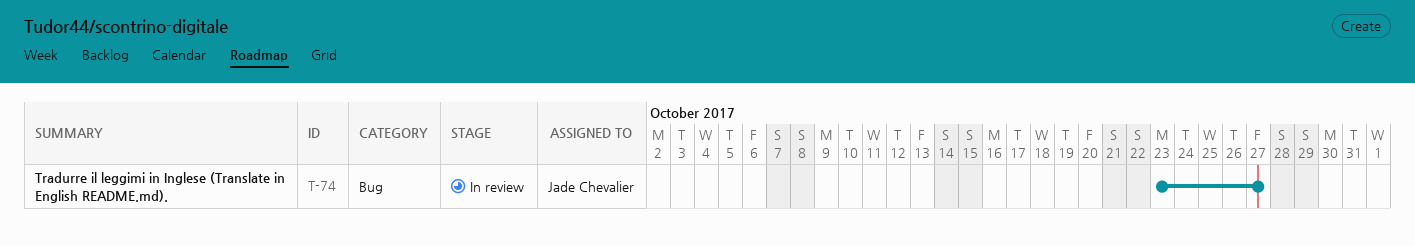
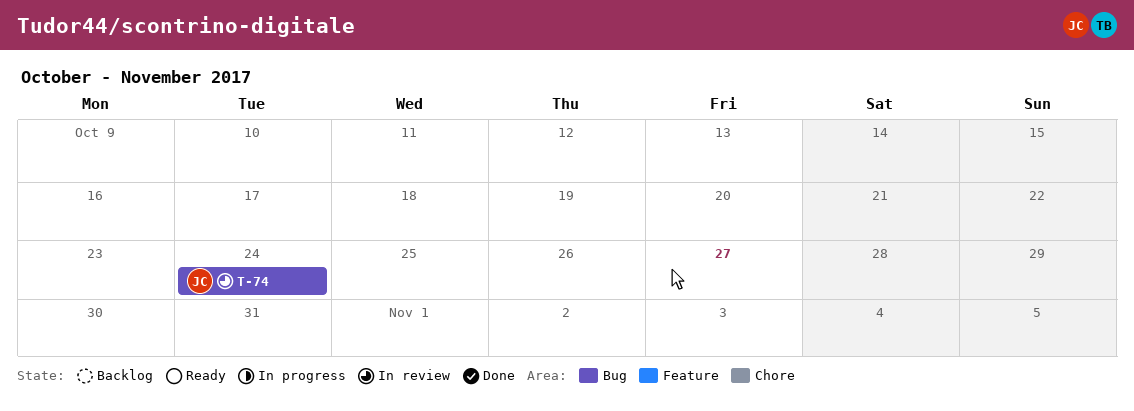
T-74, start: Oct 23 -> Oct 24
T-74, due: Oct 27 -> Oct 24

